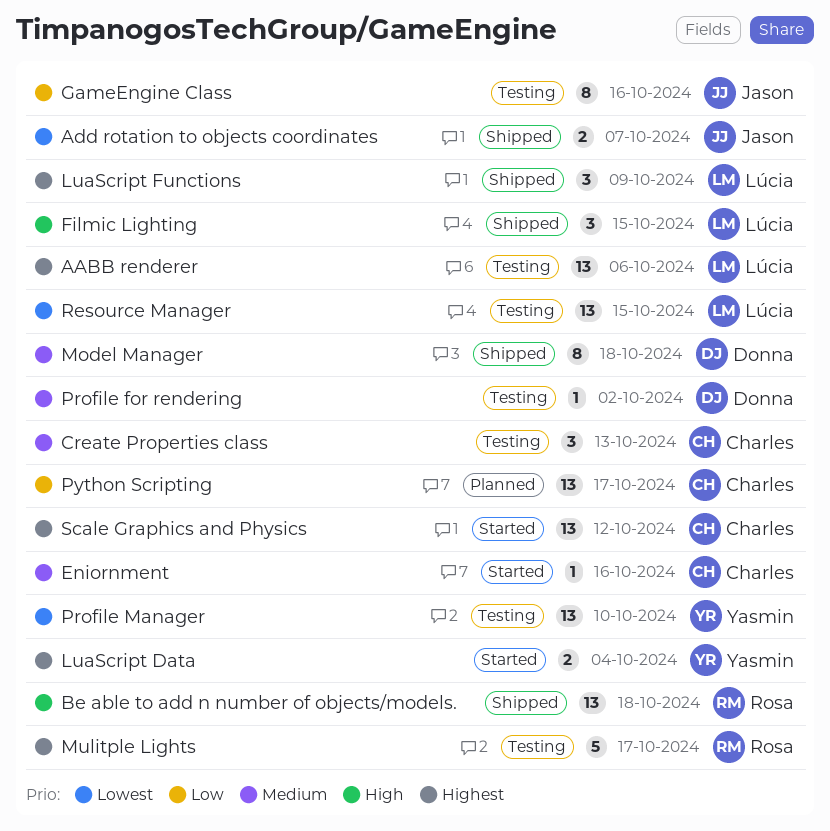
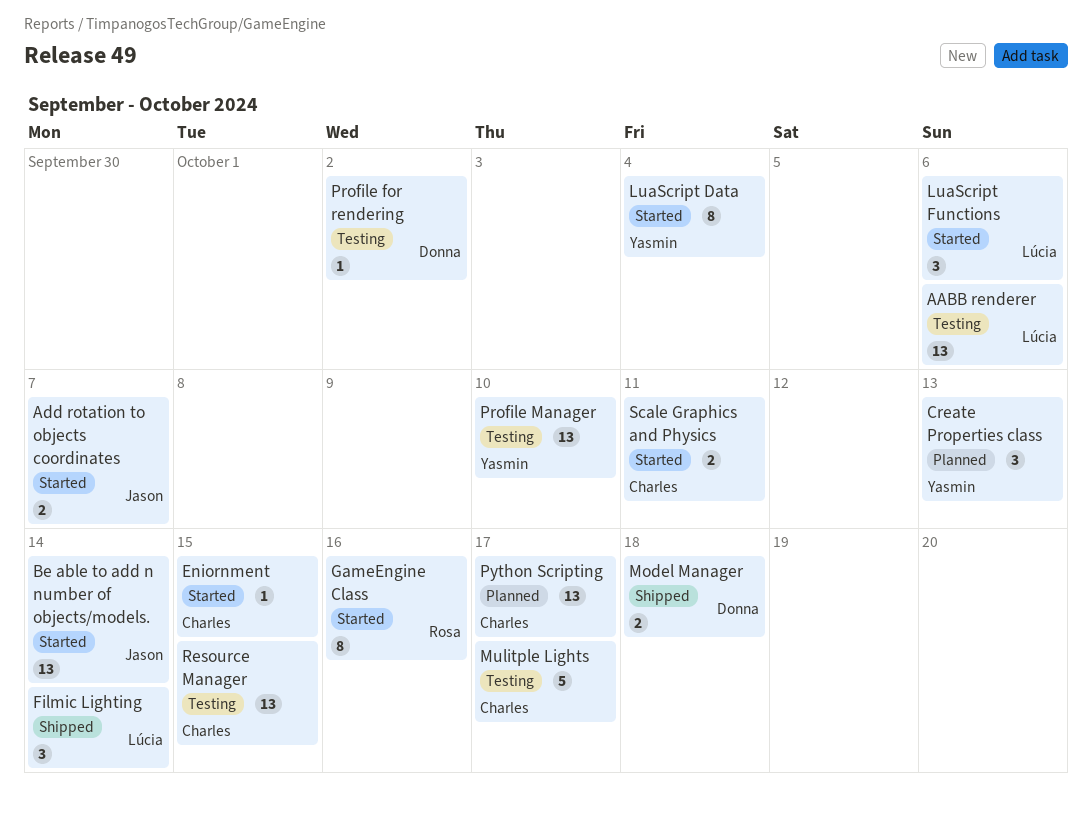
Add rotation to objects coordinates, status: Shipped -> Started
Be able to add n number of objects/models., status: Shipped -> Started
Be able to add n number of objects/models., owner: Rosa -> Jason
Be able to add n number of objects/models., due: Oct 18 -> Oct 14
Create Properties class, status: Testing -> Planned
Create Properties class, owner: Charles -> Yasmin
Eniornment, due: Oct 16 -> Oct 15
Filmic Lighting, due: Oct 15 -> Oct 14
GameEngine Class, status: Testing -> Started
GameEngine Class, owner: Jason -> Rosa
LuaScript Data, estimate: 2 -> 8
LuaScript Functions, status: Shipped -> Started
LuaScript Functions, due: Oct 9 -> Oct 6
Model Manager, estimate: 8 -> 2
Mulitple Lights, owner: Rosa -> Charles
Resource Manager, owner: Lúcia -> Charles
Scale Graphics and Physics, estimate: 13 -> 2
Scale Graphics and Physics, due: Oct 12 -> Oct 11

